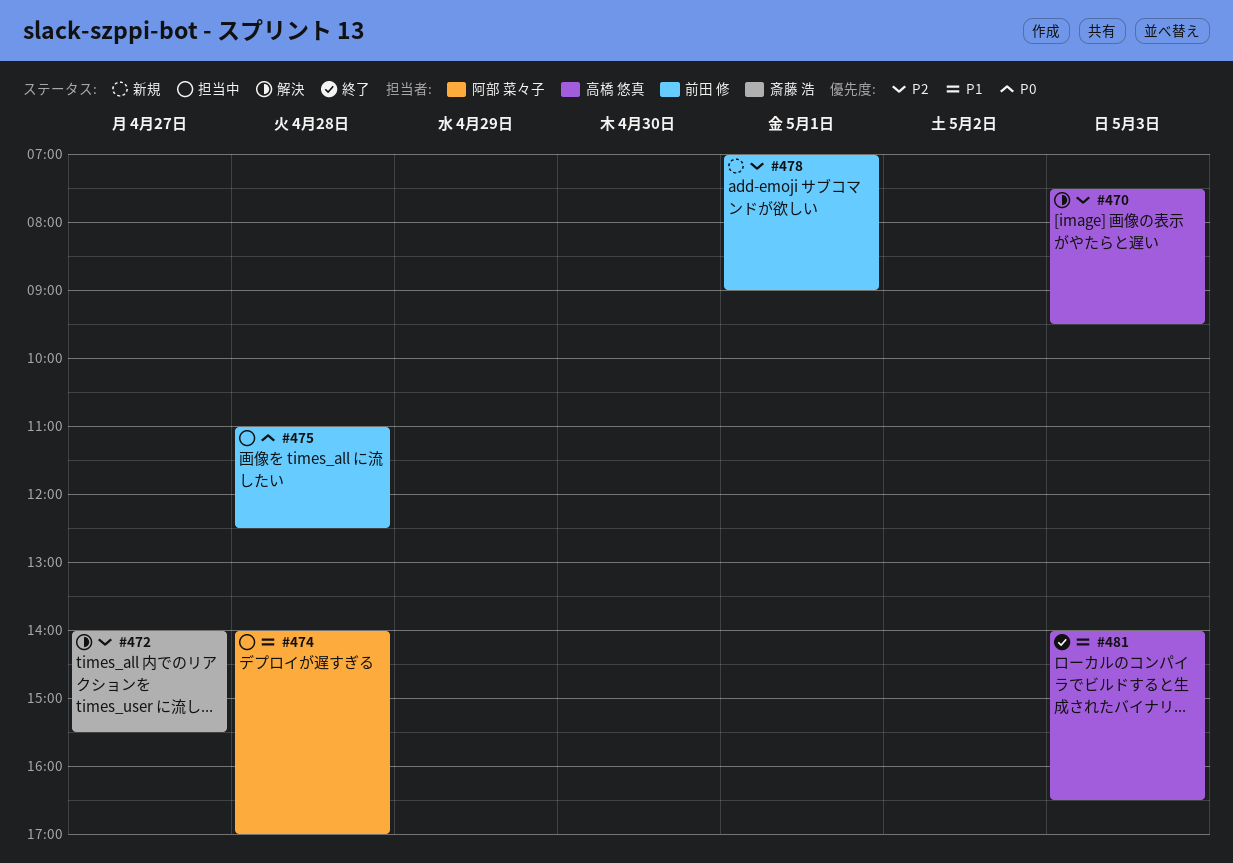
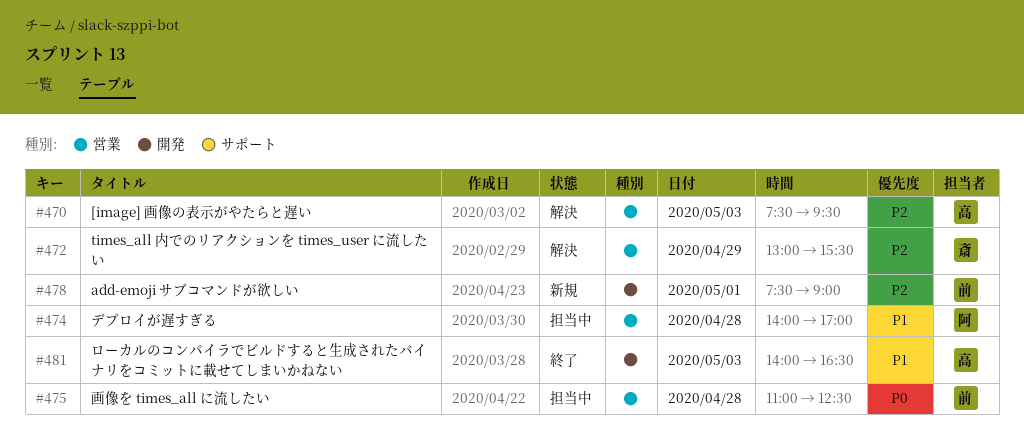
#472, day: Apr 27 -> Apr 29
#472, begins: 14:00 -> 13:00
#478, begins: 07:00 -> 07:30

